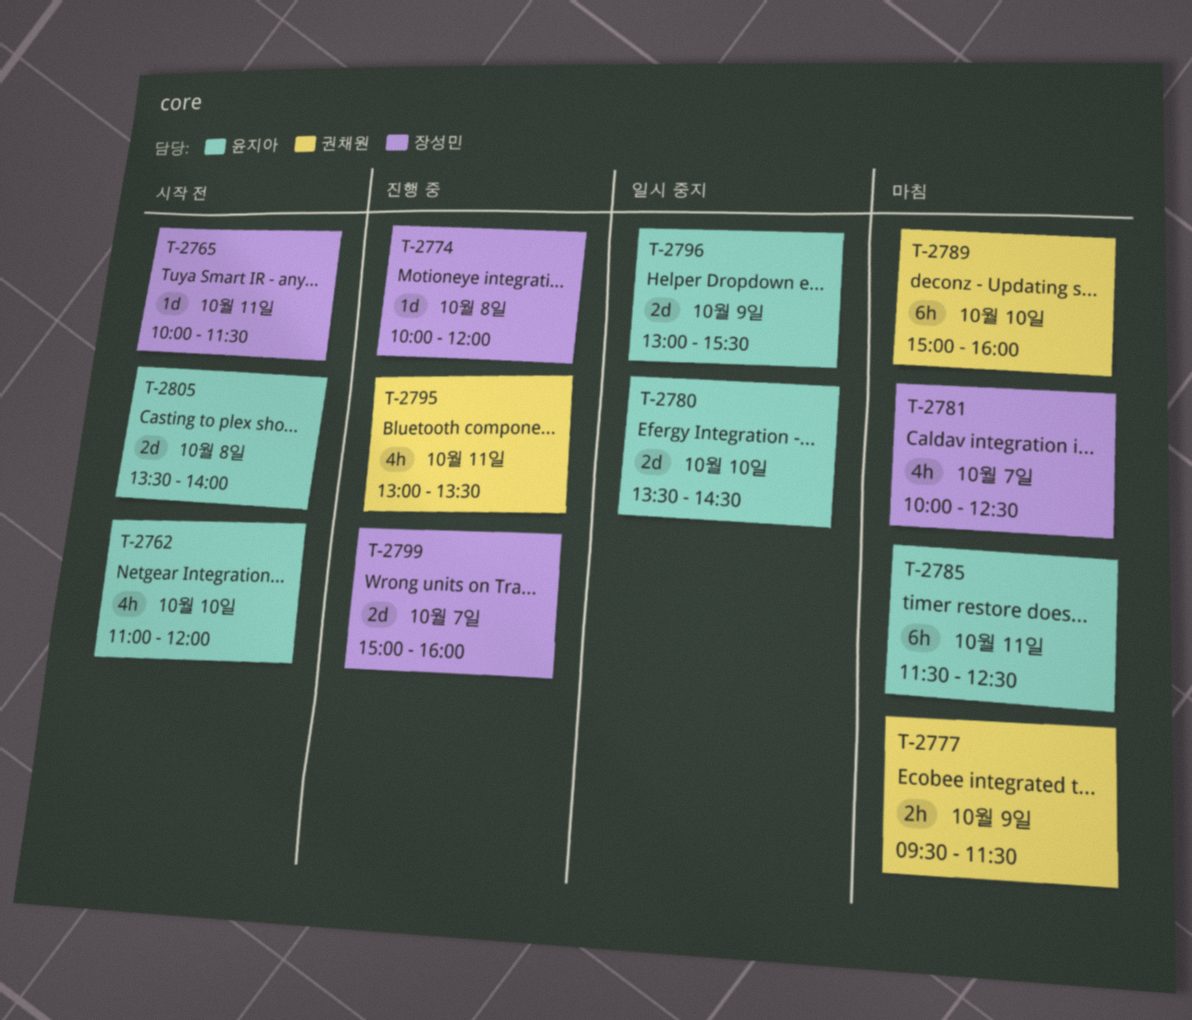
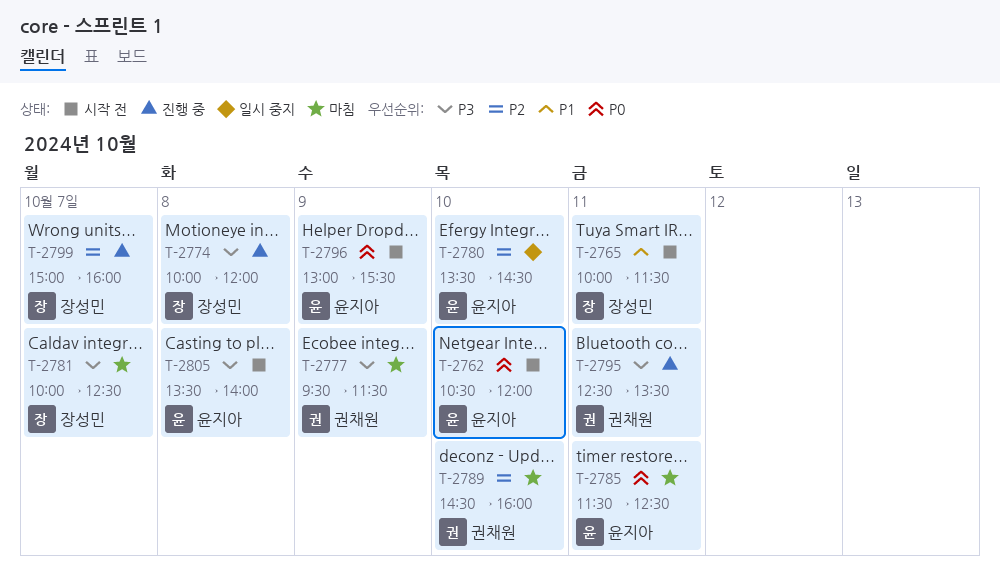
T-2762, begins: 11:00 -> 10:30
T-2789, begins: 15:00 -> 14:30
T-2795, begins: 13:00 -> 12:30
T-2796, status: 일시 중지 -> 시작 전

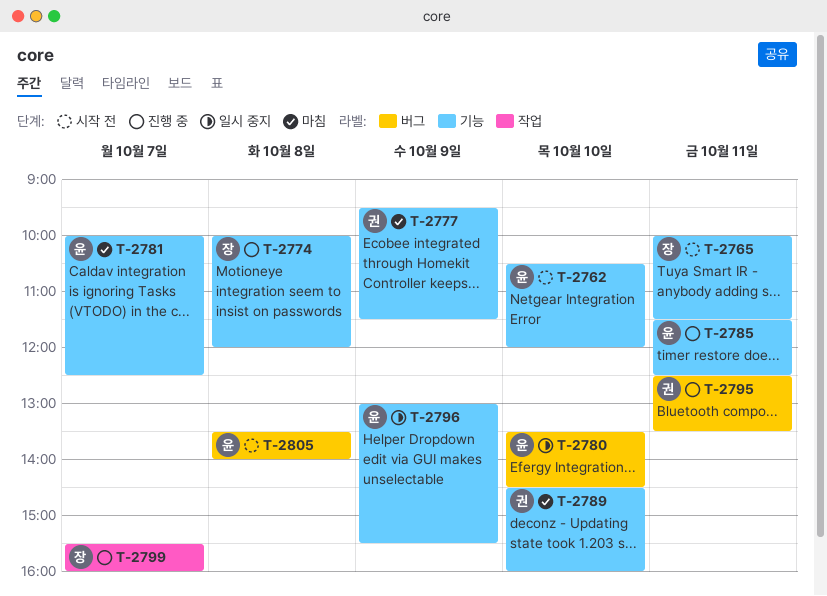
T-2781, owner: 장성민 -> 윤지아
T-2785, status: 마침 -> 진행 중
T-2796, status: 시작 전 -> 일시 중지
T-2799, begins: 15:00 -> 15:30

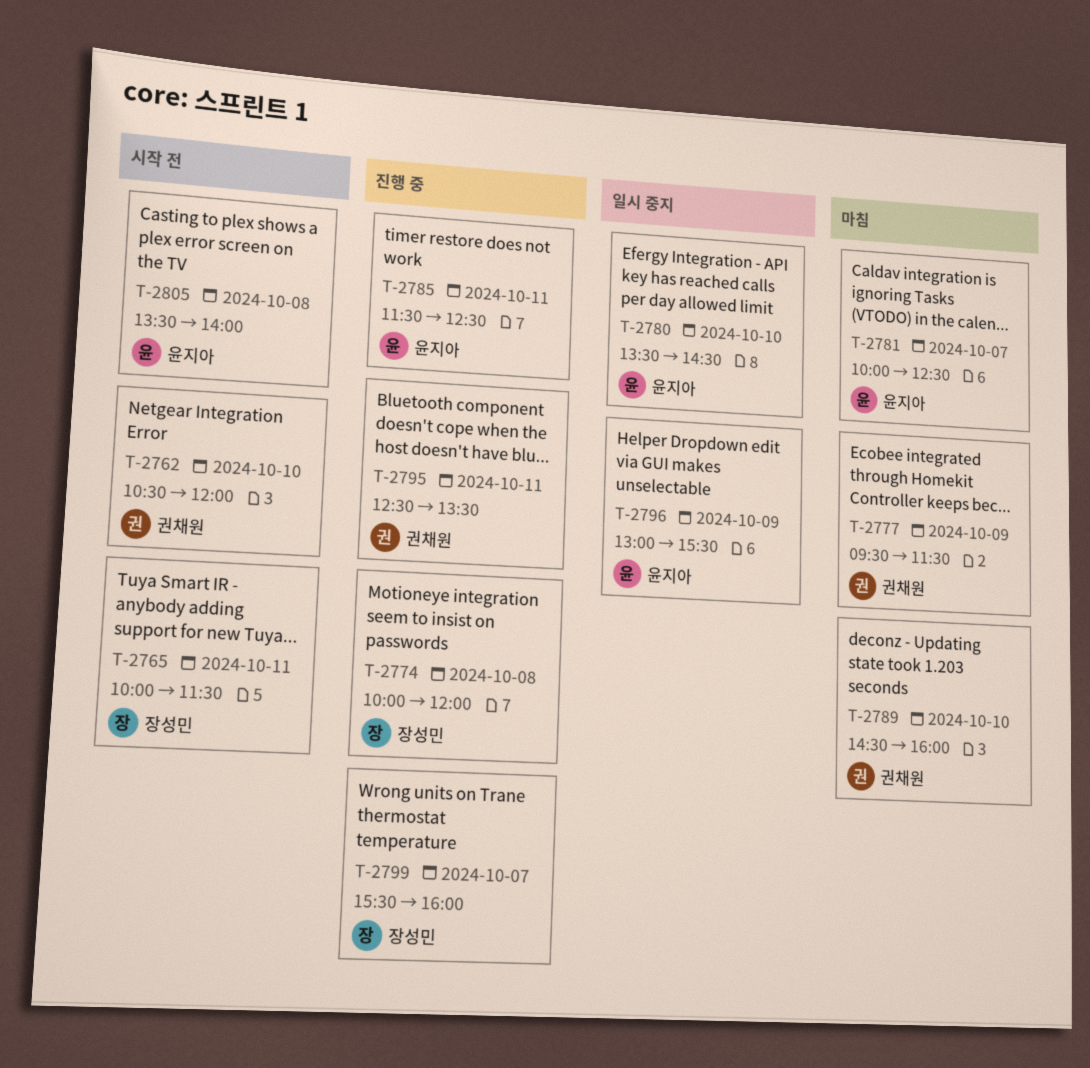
T-2762, owner: 윤지아 -> 권채원

